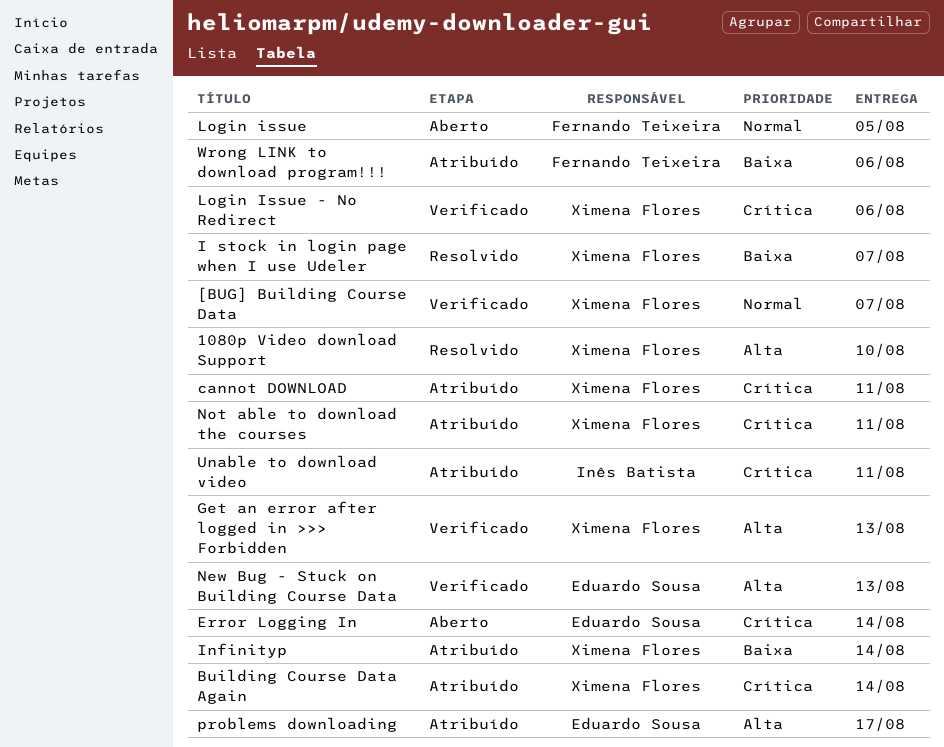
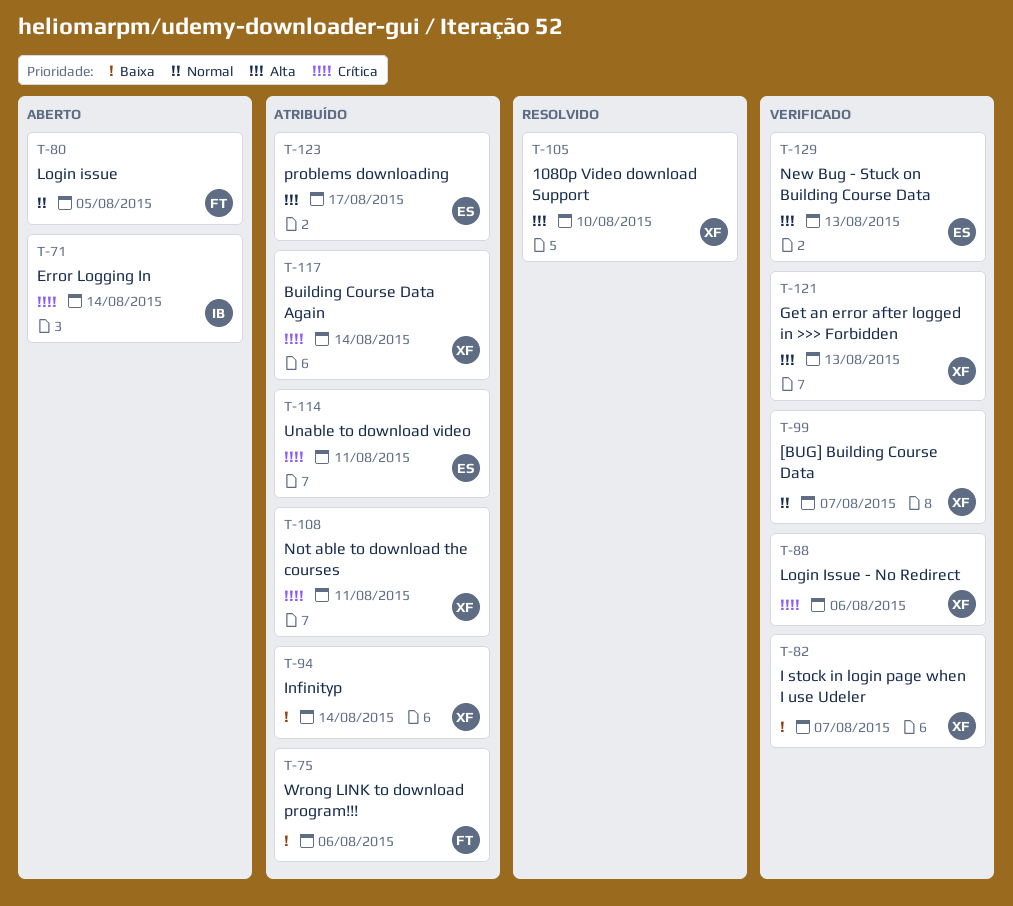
cannot DOWNLOAD: present -> none
Error Logging In, owner: Eduardo Sousa -> Inês Batista
I stock in login page when I use Udeler, status: Resolvido -> Verificado
Unable to download video, owner: Inês Batista -> Eduardo Sousa

